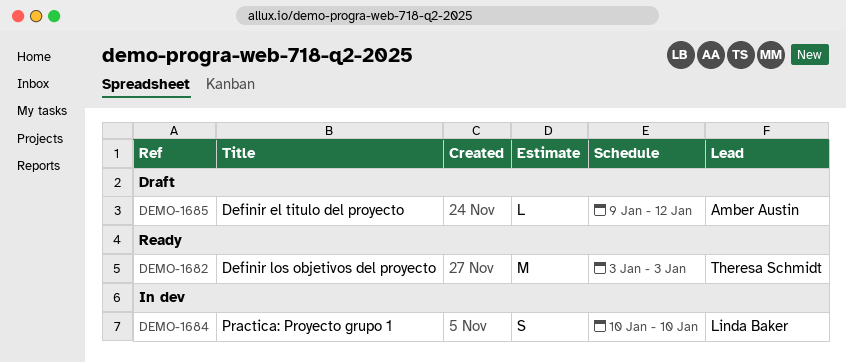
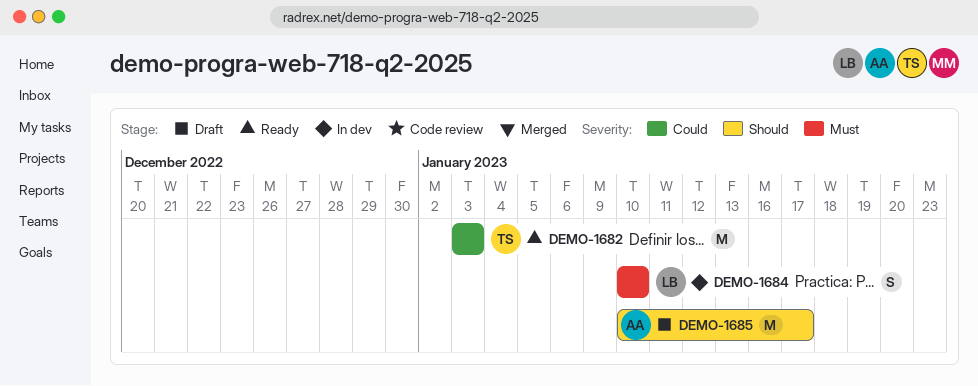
DEMO-1685, estimate: L -> M
DEMO-1685, start: Jan 9 -> Jan 10
DEMO-1685, due: Jan 12 -> Jan 17

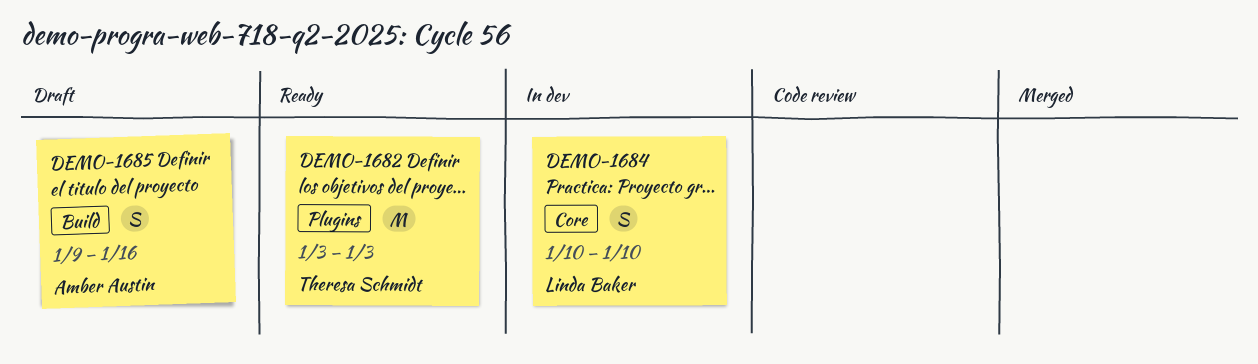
DEMO-1685, estimate: M -> S
DEMO-1685, start: Jan 10 -> Jan 9
DEMO-1685, due: Jan 17 -> Jan 16

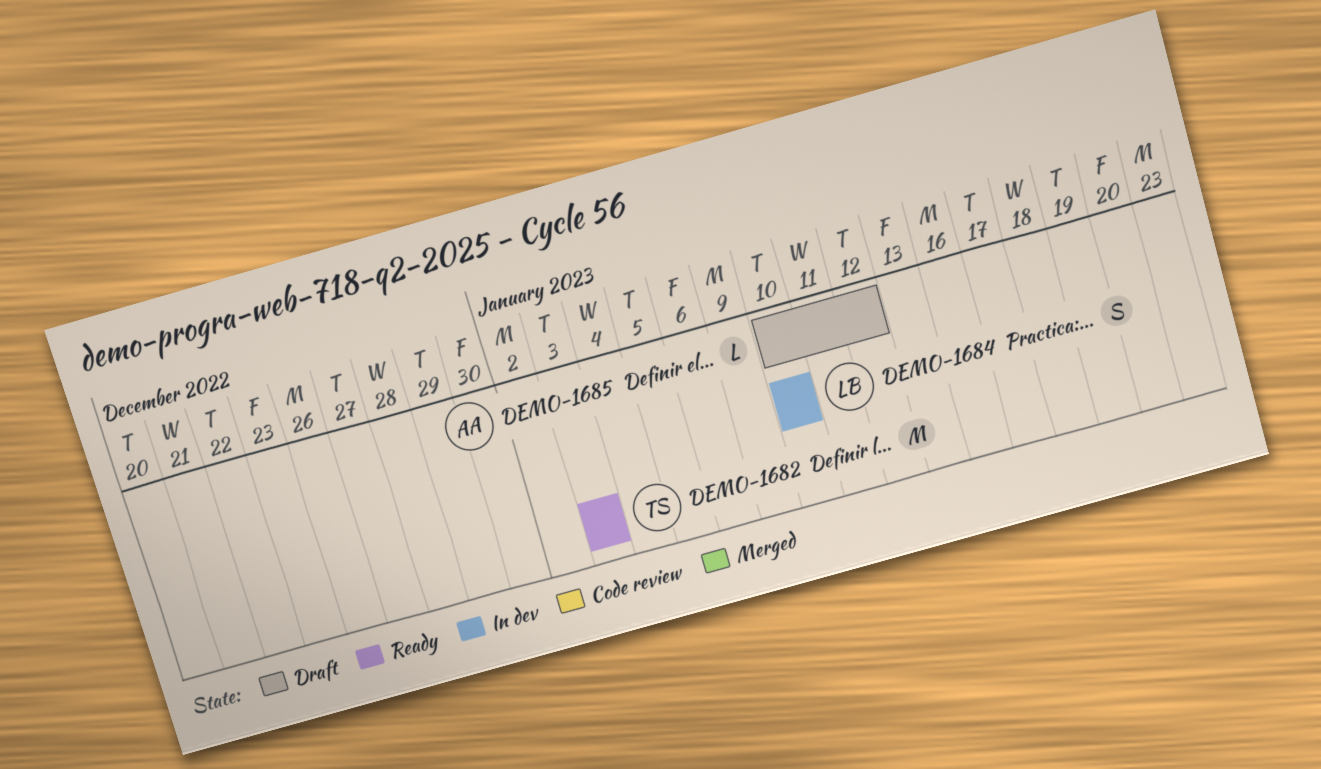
DEMO-1685, estimate: S -> L
DEMO-1685, start: Jan 9 -> Jan 10
DEMO-1685, due: Jan 16 -> Jan 12

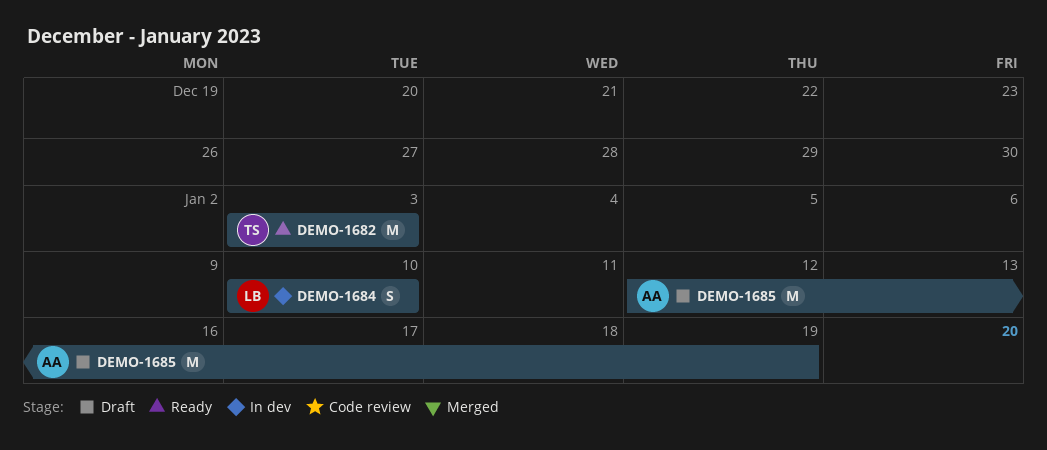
DEMO-1685, estimate: L -> M
DEMO-1685, start: Jan 10 -> Jan 12
DEMO-1685, due: Jan 12 -> Jan 19

